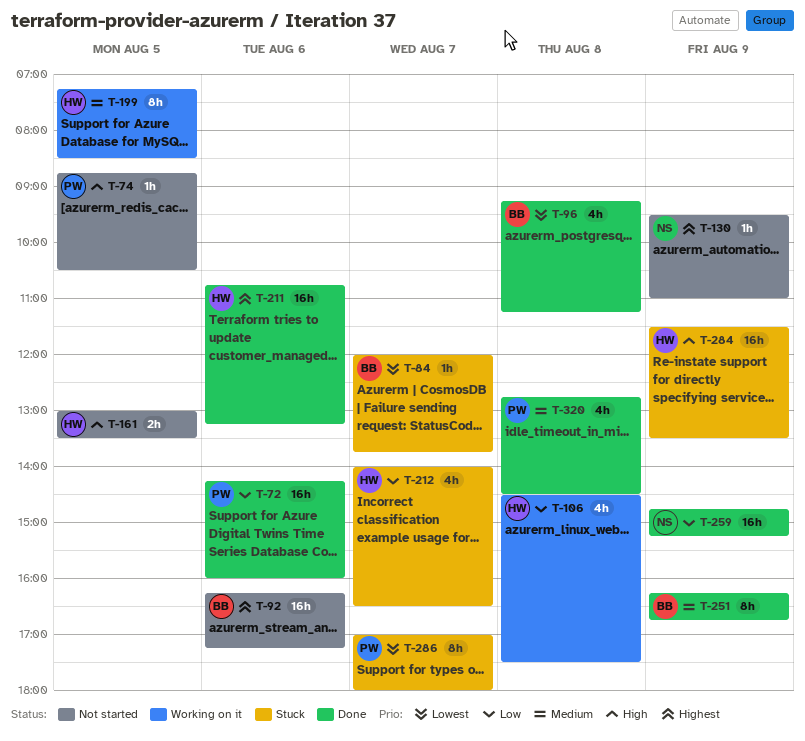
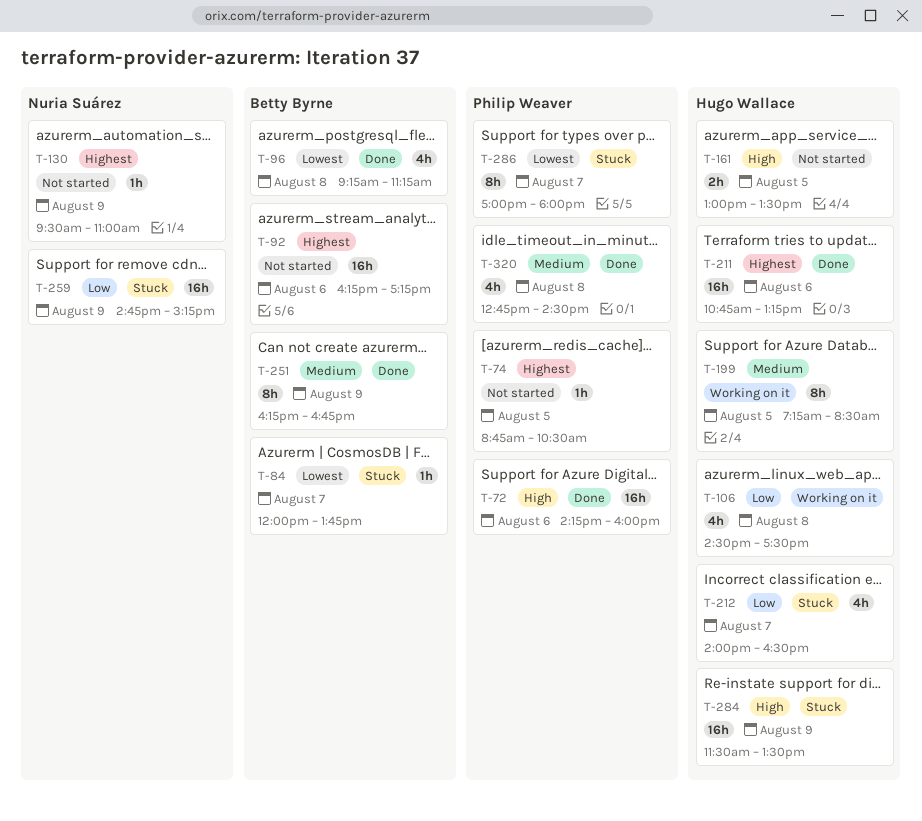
T-72, priority: Low -> High
T-74, priority: High -> Highest
T-259, status: Done -> Stuck

